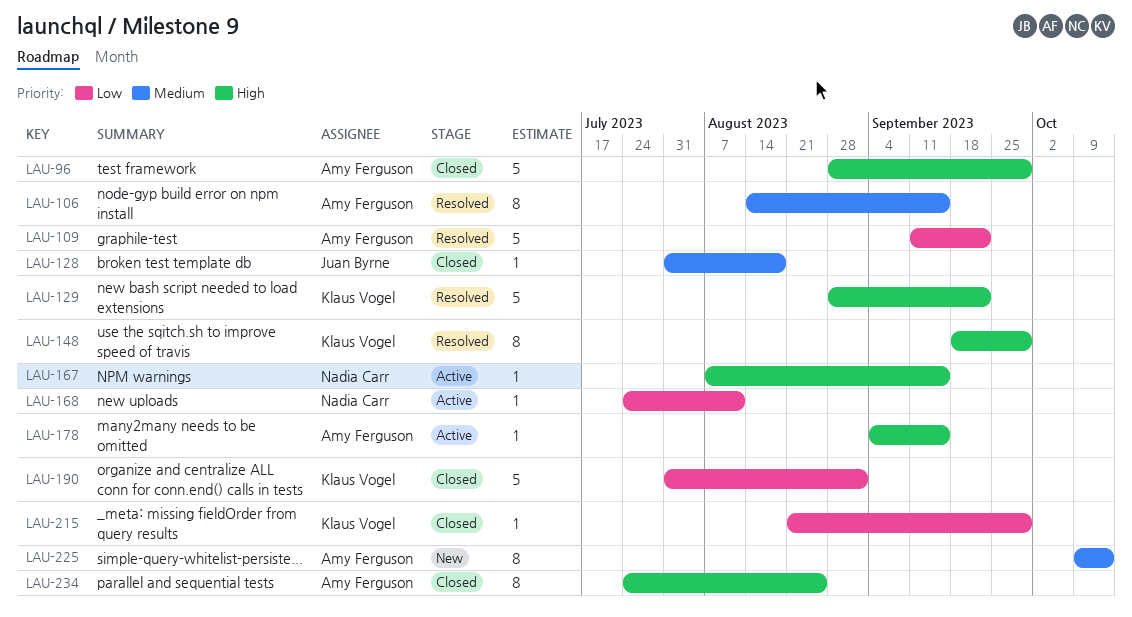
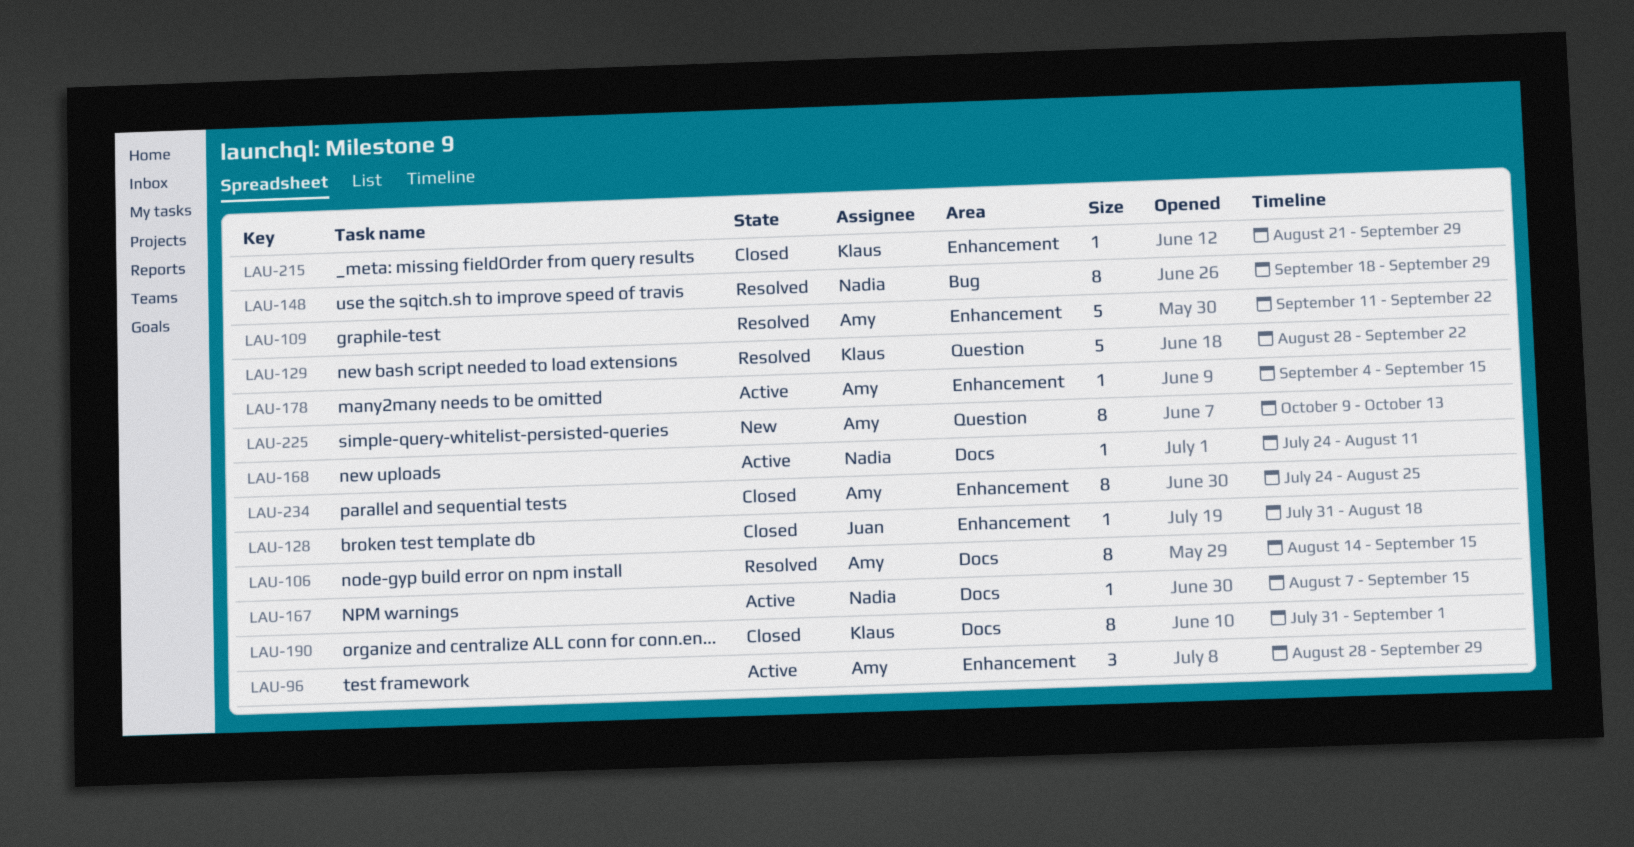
LAU-96, status: Closed -> Active
LAU-96, estimate: 5 -> 3
LAU-148, owner: Klaus Vogel -> Nadia Carr
LAU-190, estimate: 5 -> 8

